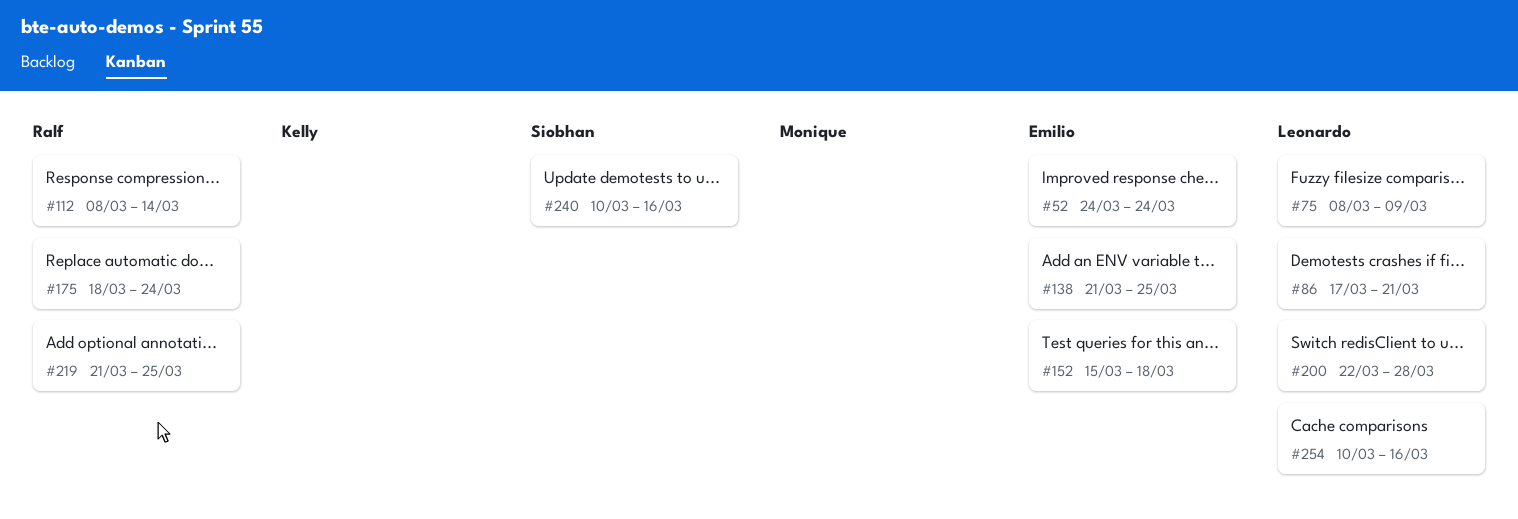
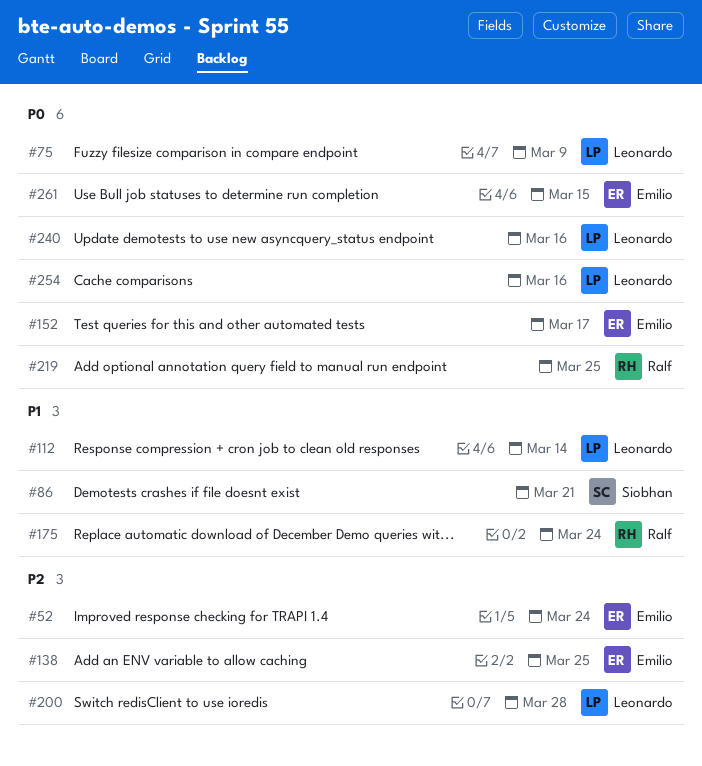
#86, owner: Leonardo -> Siobhan
#112, owner: Ralf -> Leonardo
#152, due: Mar 18 -> Mar 17
#240, owner: Siobhan -> Leonardo
#261: none -> present

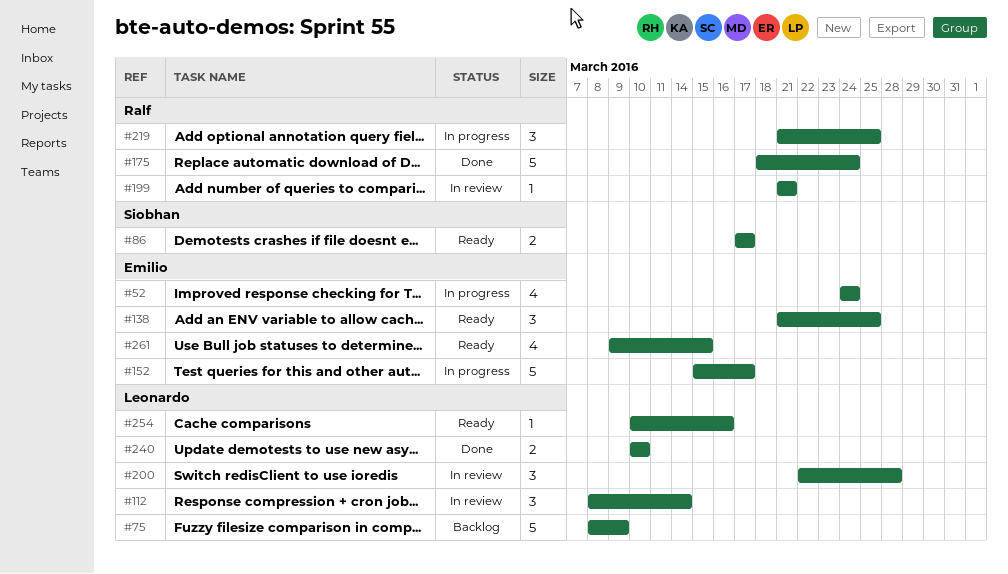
#86, due: Mar 21 -> Mar 17
#199: none -> present
#240, due: Mar 16 -> Mar 10

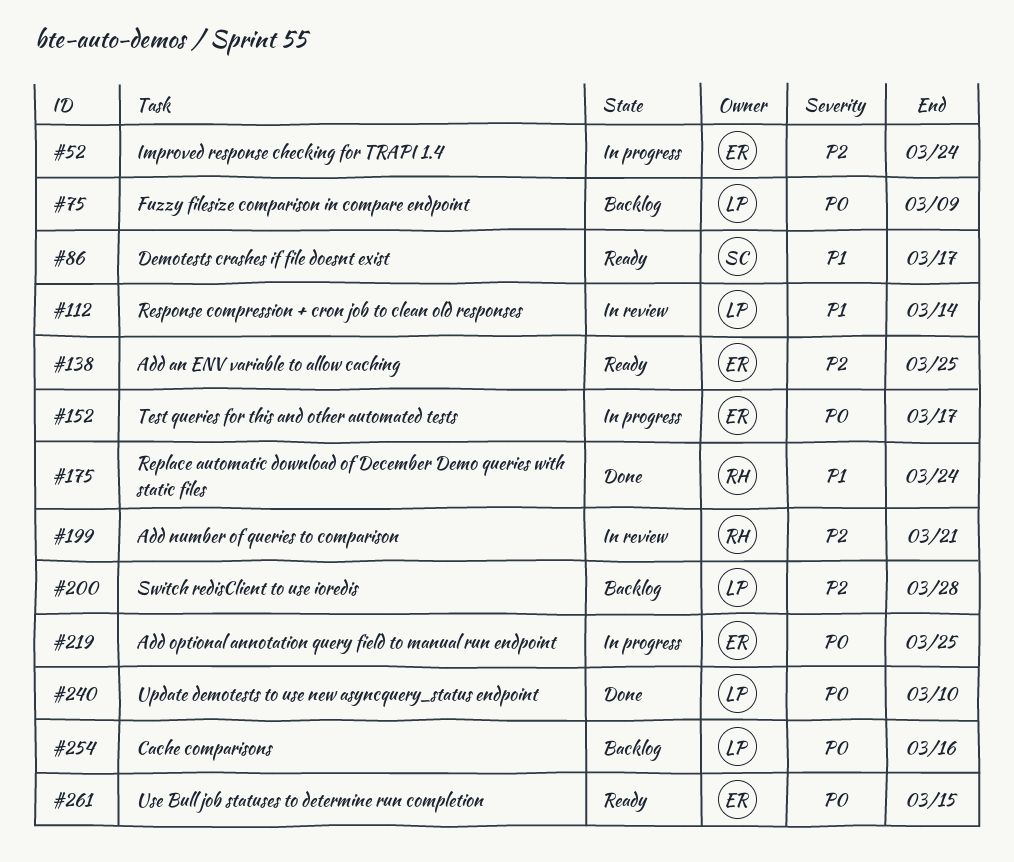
#200, status: In review -> Backlog
#219, owner: Ralf -> Emilio
#254, status: Ready -> Backlog

